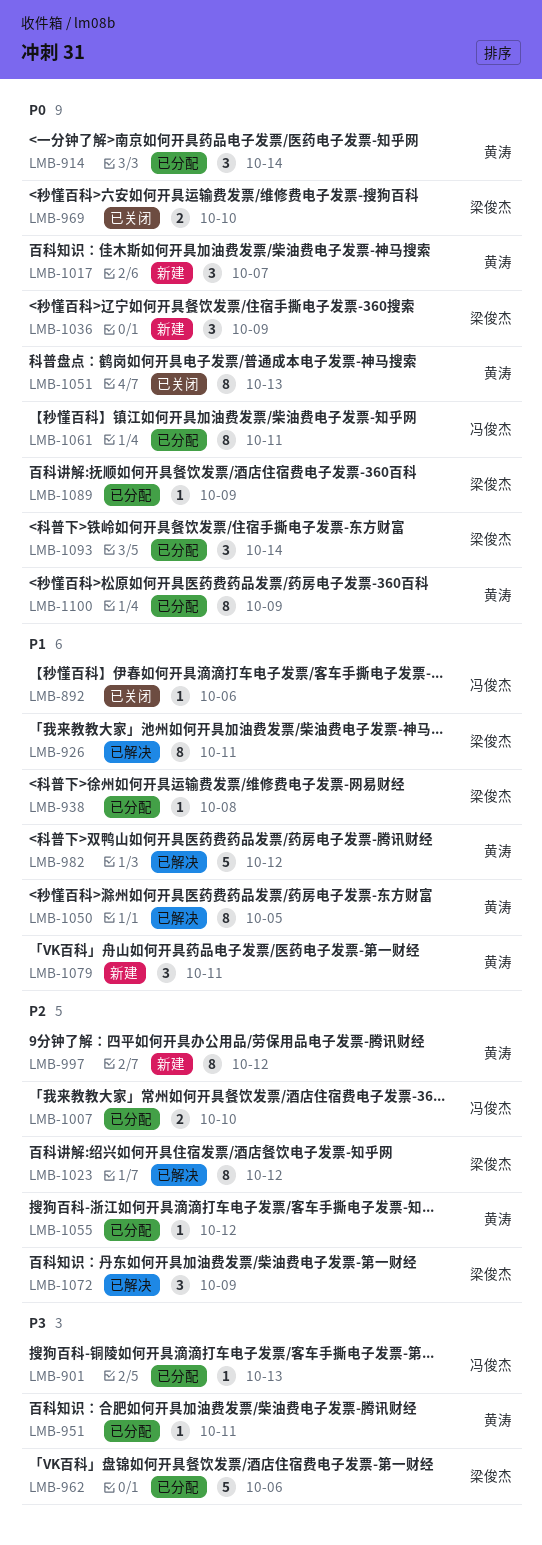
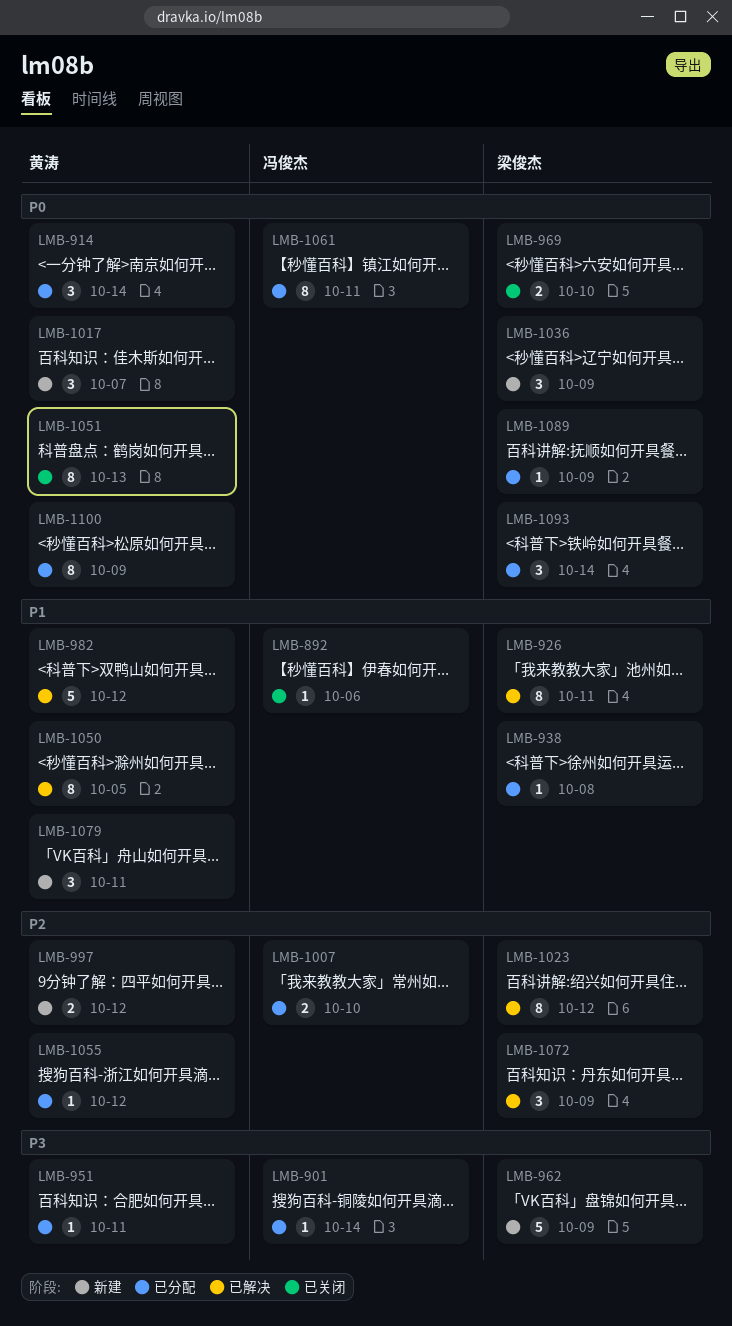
LMB-901, due: Oct 13 -> Oct 14
LMB-962, status: 已分配 -> 新建
LMB-962, due: Oct 6 -> Oct 9
LMB-997, estimate: 8 -> 2

